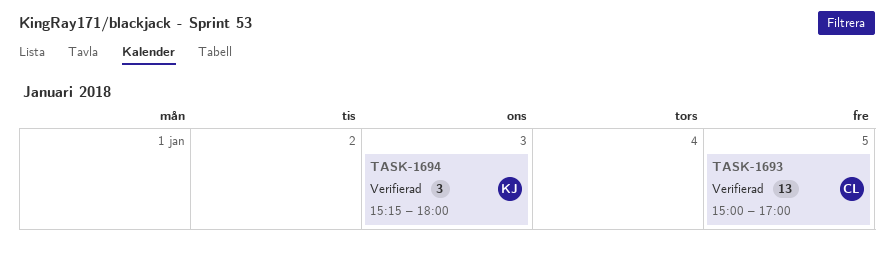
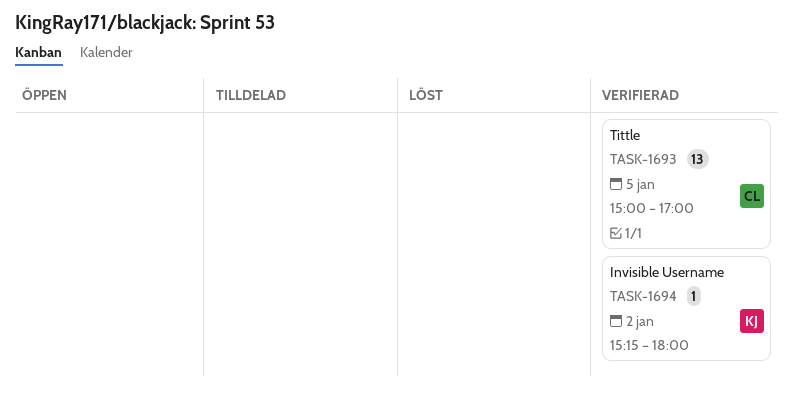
TASK-1694, estimate: 3 -> 1
TASK-1694, day: Jan 3 -> Jan 2

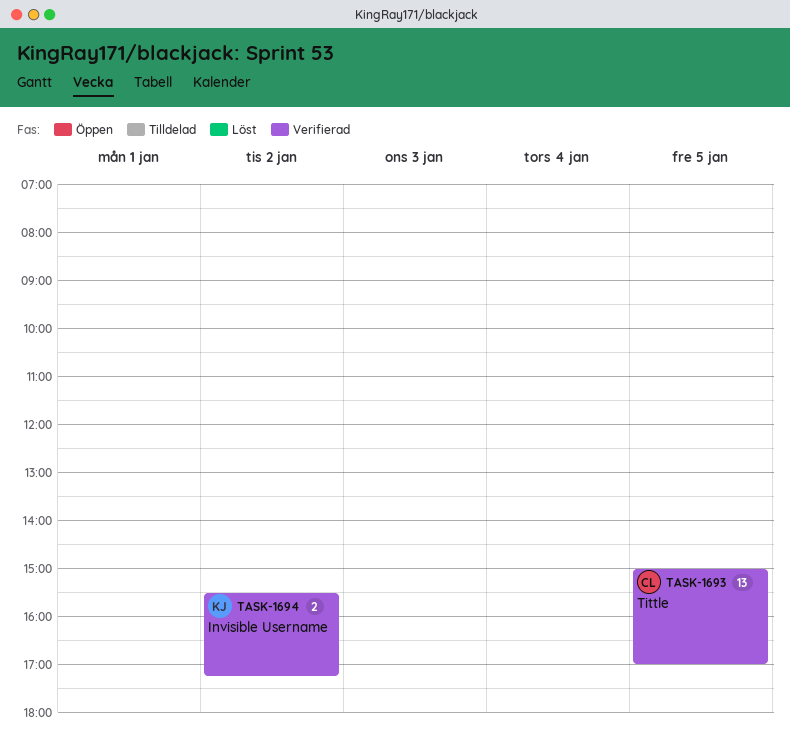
TASK-1694, estimate: 1 -> 2
TASK-1694, begins: 15:15 -> 15:30
TASK-1694, ends: 18:00 -> 17:15

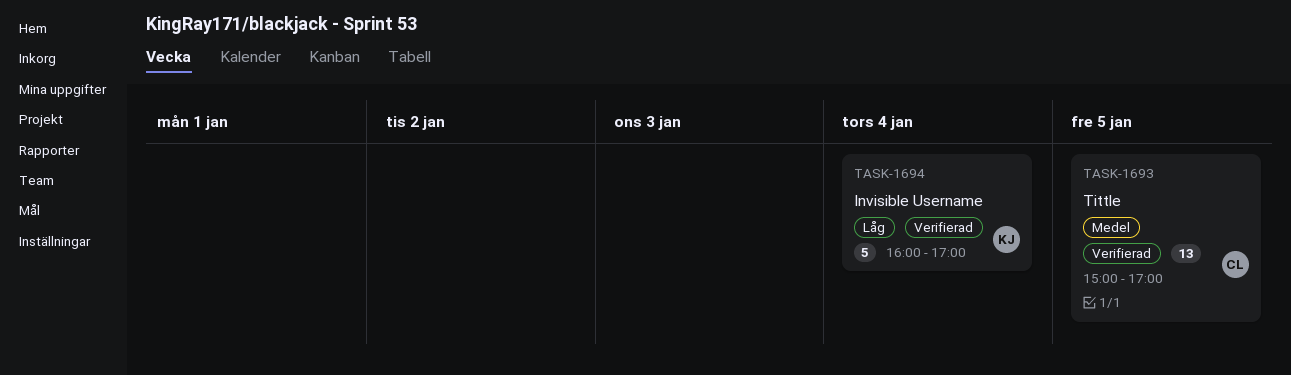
TASK-1694, estimate: 2 -> 5
TASK-1694, day: Jan 2 -> Jan 4
TASK-1694, begins: 15:30 -> 16:00
TASK-1694, ends: 17:15 -> 17:00

